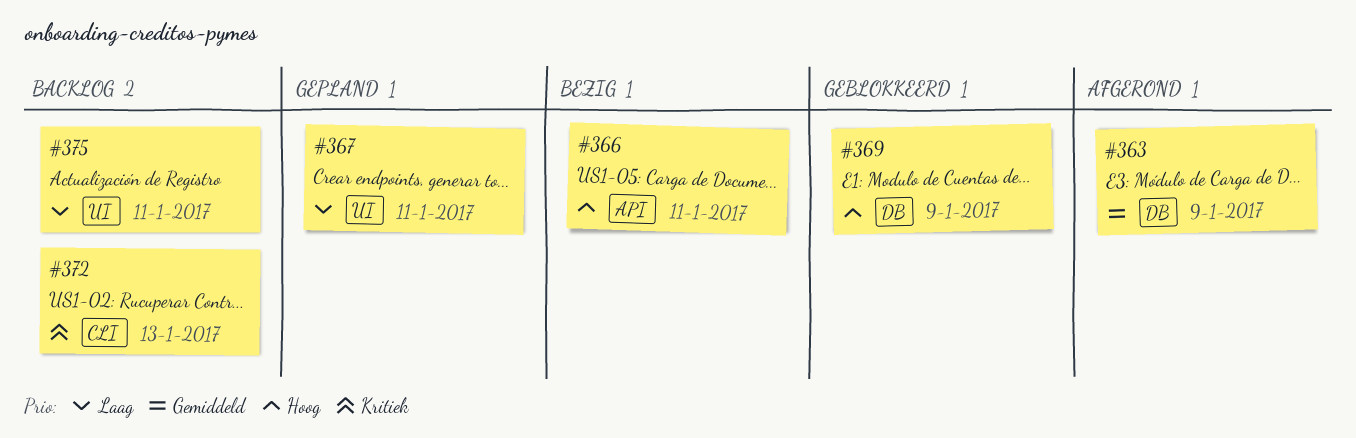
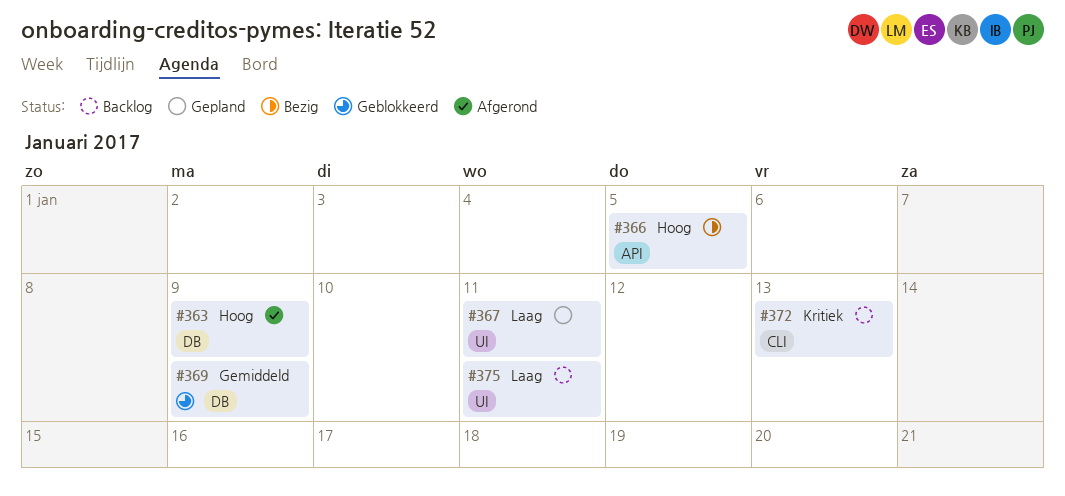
#363, priority: Gemiddeld -> Hoog
#366, due: Jan 11 -> Jan 5
#369, priority: Hoog -> Gemiddeld

